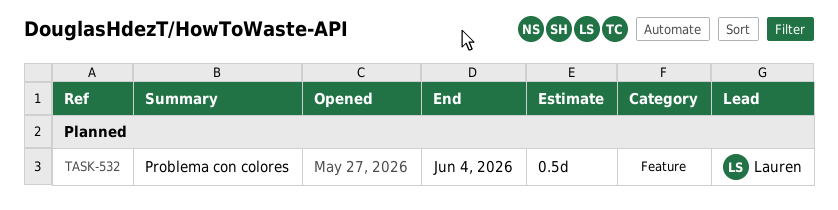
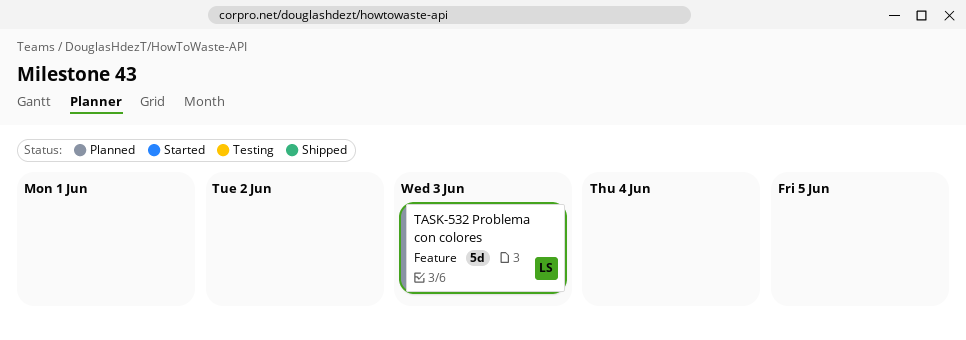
TASK-532, estimate: 0.5d -> 5d
TASK-532, due: Jun 4 -> Jun 3

